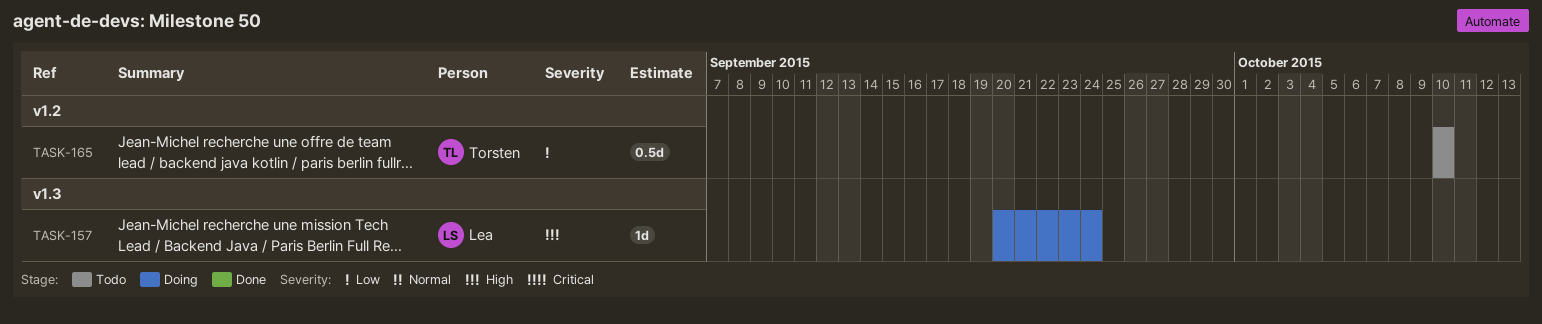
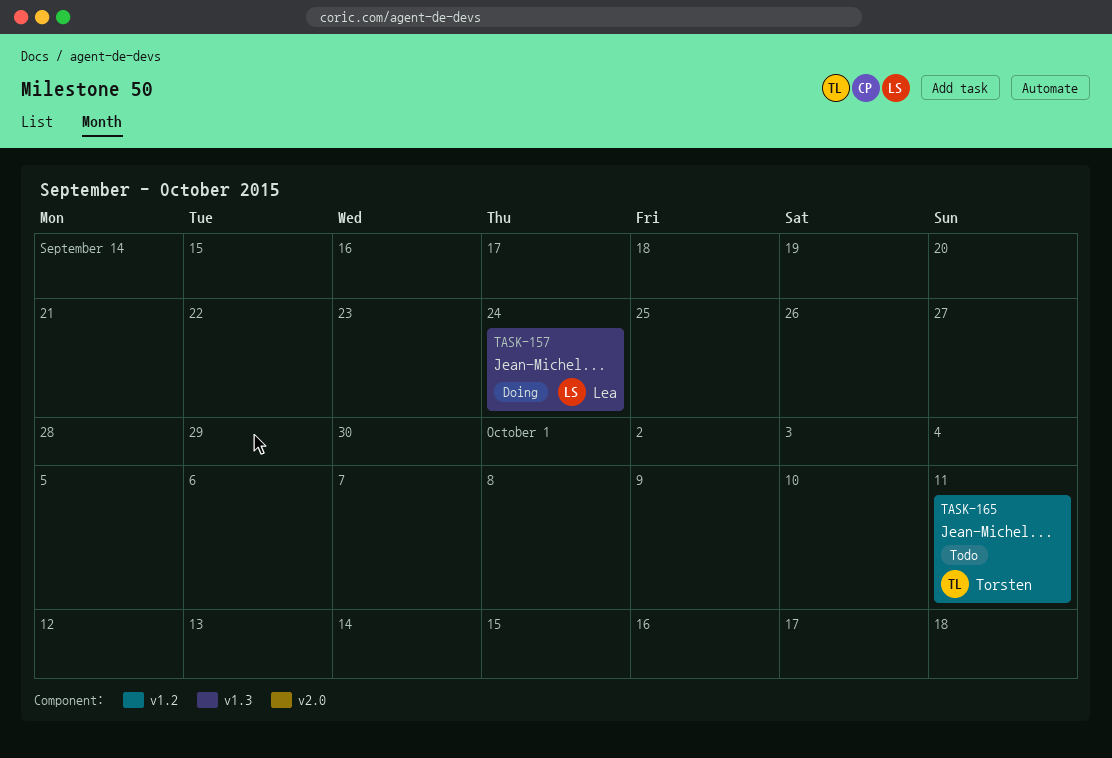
TASK-165, due: Oct 10 -> Oct 11

